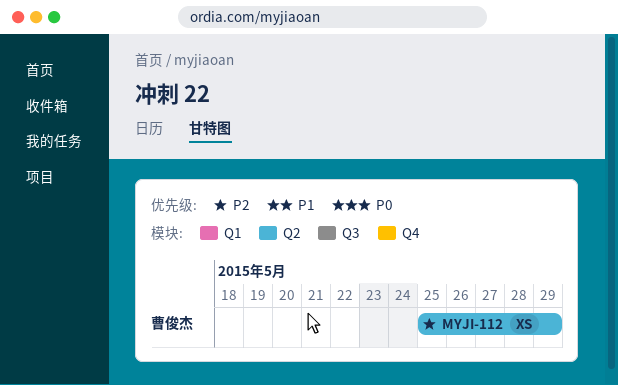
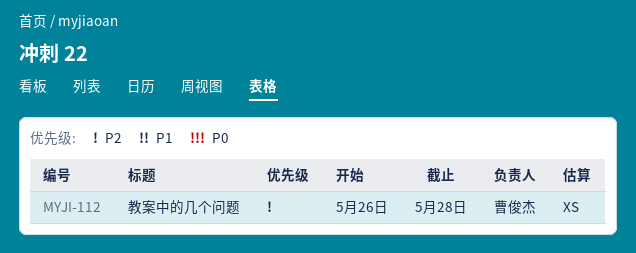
MYJI-112, start: May 25 -> May 26
MYJI-112, due: May 29 -> May 28

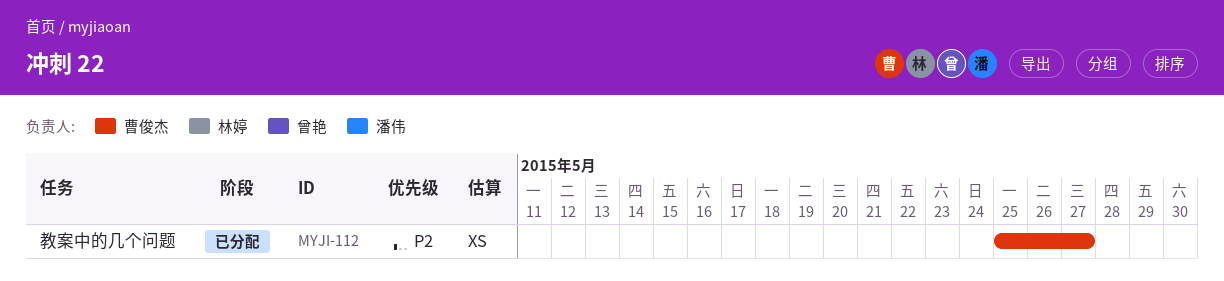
MYJI-112, start: May 26 -> May 25
MYJI-112, due: May 28 -> May 27

